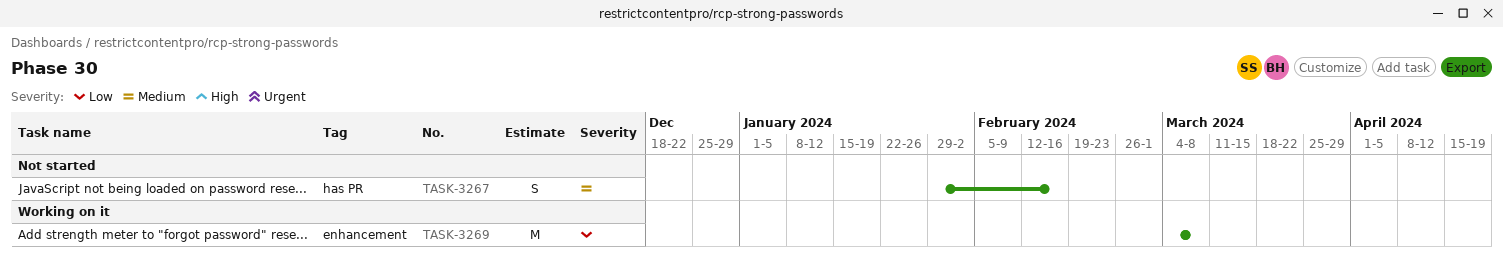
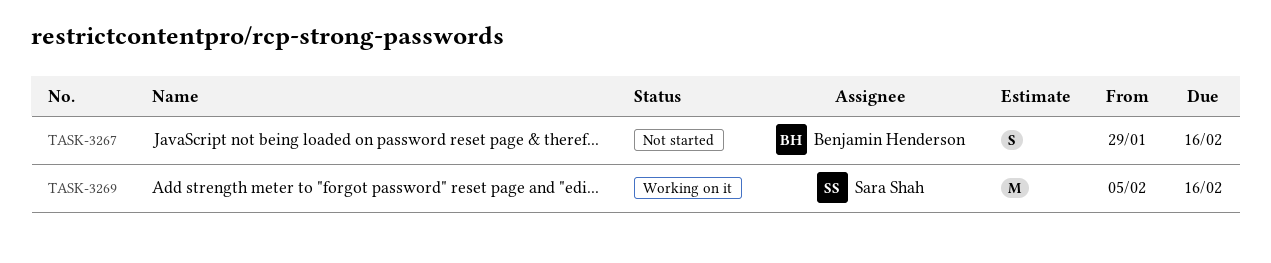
TASK-3269, start: Mar 4 -> Feb 5
TASK-3269, due: Mar 8 -> Feb 16

